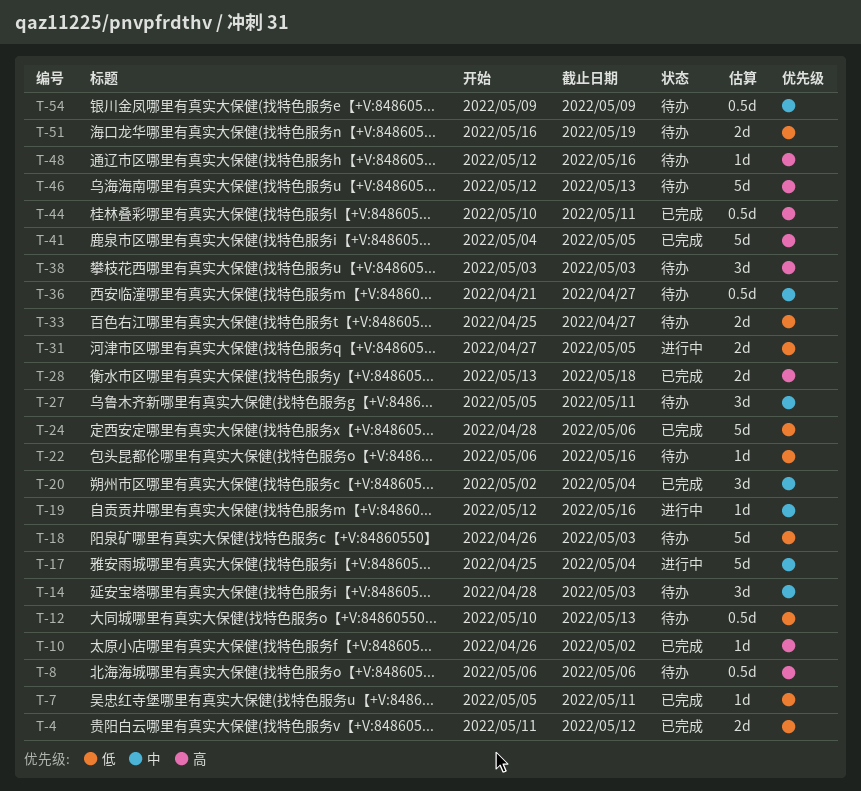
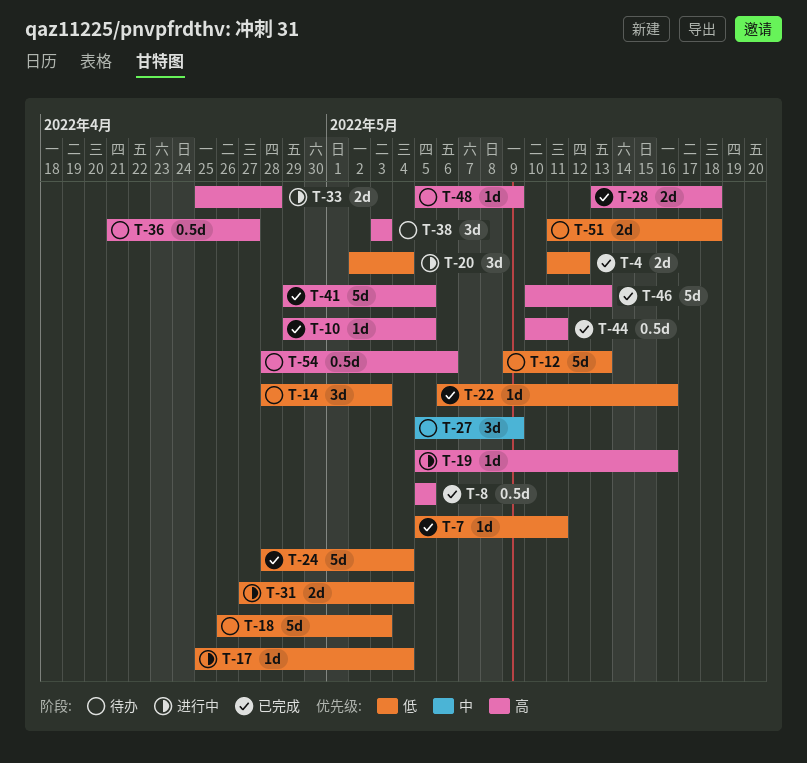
T-8, status: 待办 -> 已完成
T-8, start: May 6 -> May 5
T-8, due: May 6 -> May 5
T-10, start: Apr 26 -> Apr 29
T-10, due: May 2 -> May 5
T-12, estimate: 0.5d -> 5d
T-12, start: May 10 -> May 9
T-14, priority: 中 -> 低
T-17, priority: 中 -> 低
T-17, estimate: 5d -> 1d
T-19, priority: 中 -> 高
T-19, start: May 12 -> May 5
T-20, status: 已完成 -> 进行中
T-20, priority: 中 -> 低
T-22, status: 待办 -> 已完成
T-24, due: May 6 -> May 4
T-27, due: May 11 -> May 9
T-31, due: May 5 -> May 4
T-33, status: 待办 -> 进行中
T-33, priority: 低 -> 高
T-33, due: Apr 27 -> Apr 28
T-36, priority: 中 -> 高
T-41, start: May 4 -> Apr 29
T-46, status: 待办 -> 已完成
T-46, start: May 12 -> May 10
T-48, start: May 12 -> May 5
T-48, due: May 16 -> May 9
T-51, start: May 16 -> May 11
T-51, due: May 19 -> May 18
T-54, priority: 中 -> 高
T-54, start: May 9 -> Apr 28
T-54, due: May 9 -> May 6

